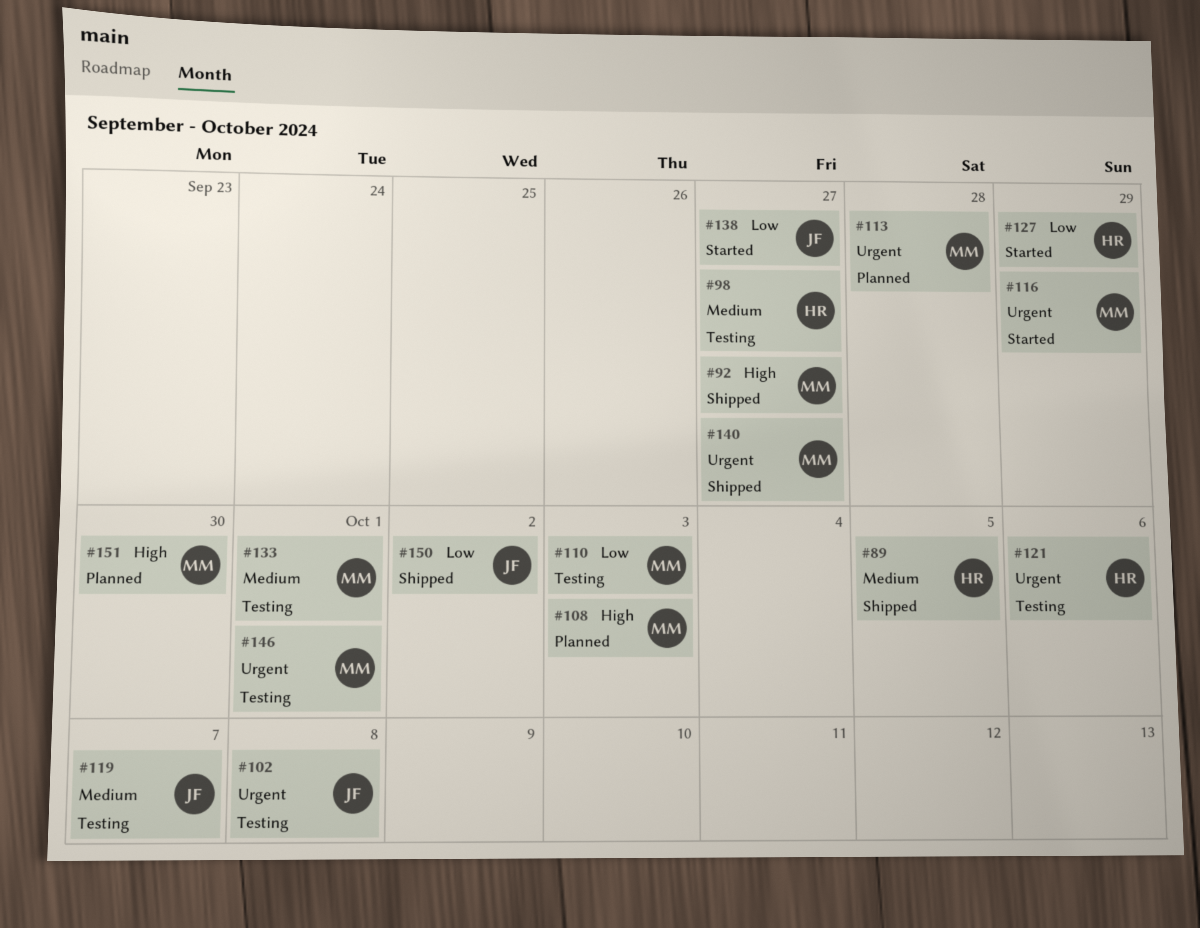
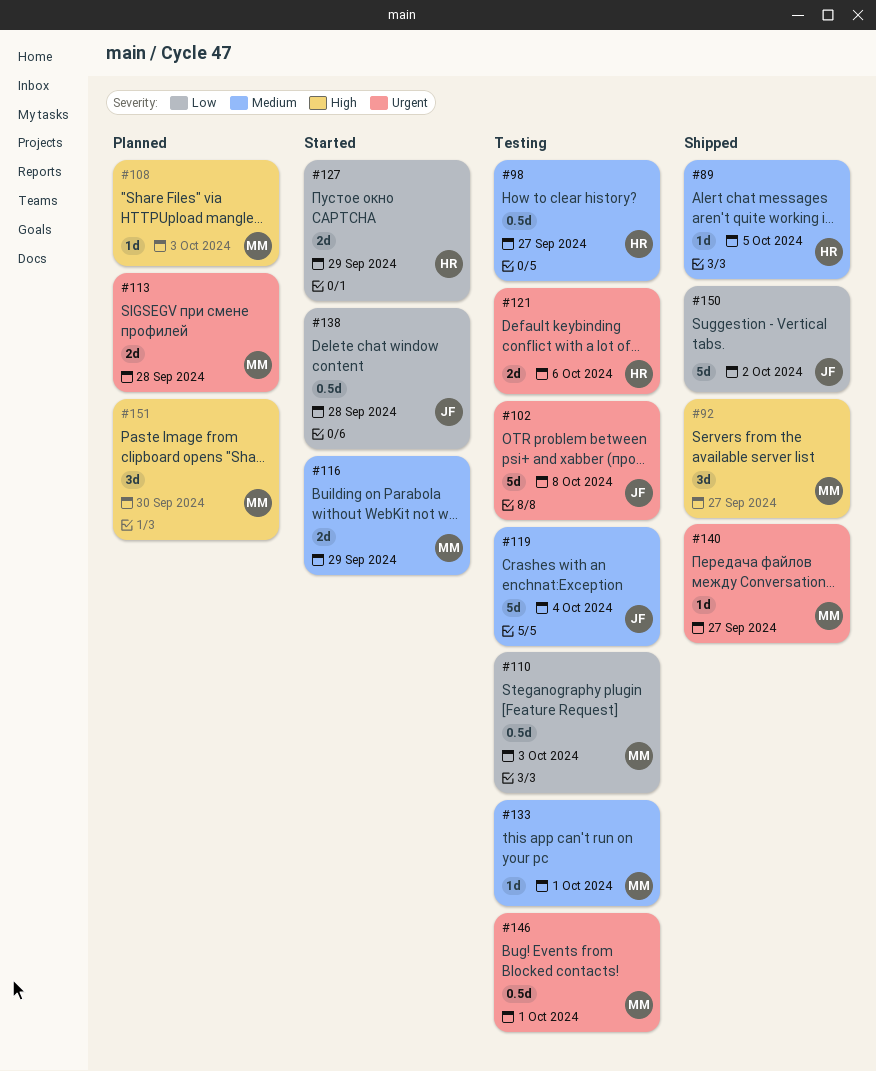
#116, priority: Urgent -> Medium
#119, due: Oct 7 -> Oct 4
#138, due: Sep 27 -> Sep 28

